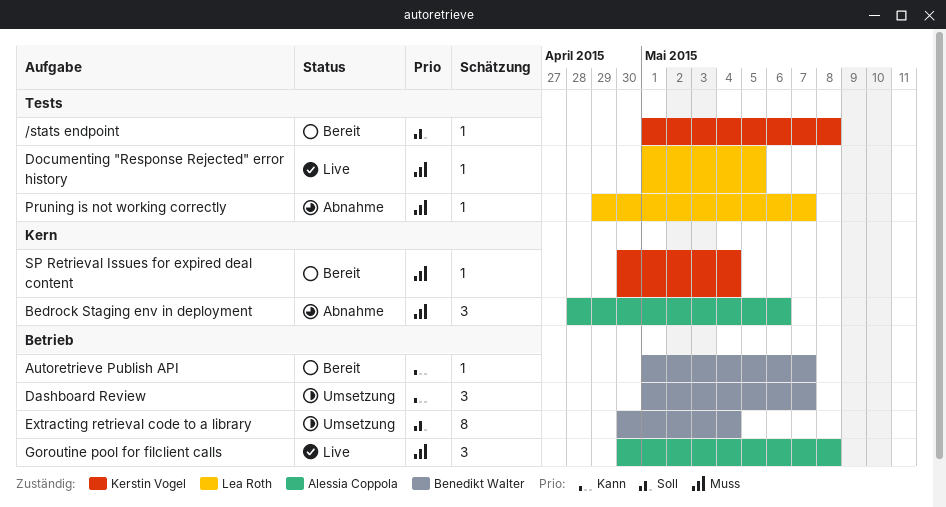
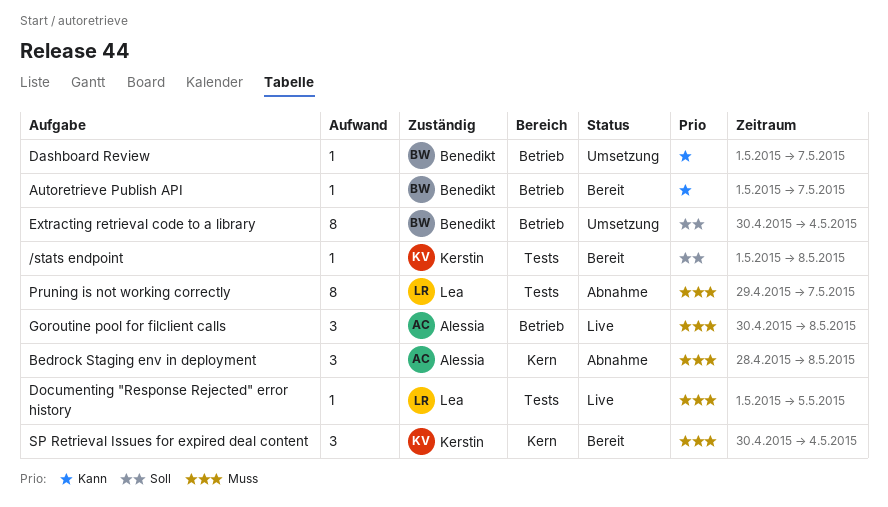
Bedrock Staging env in deployment, due: May 6 -> May 8
Dashboard Review, estimate: 3 -> 1
Pruning is not working correctly, estimate: 1 -> 8
SP Retrieval Issues for expired deal content, estimate: 1 -> 3

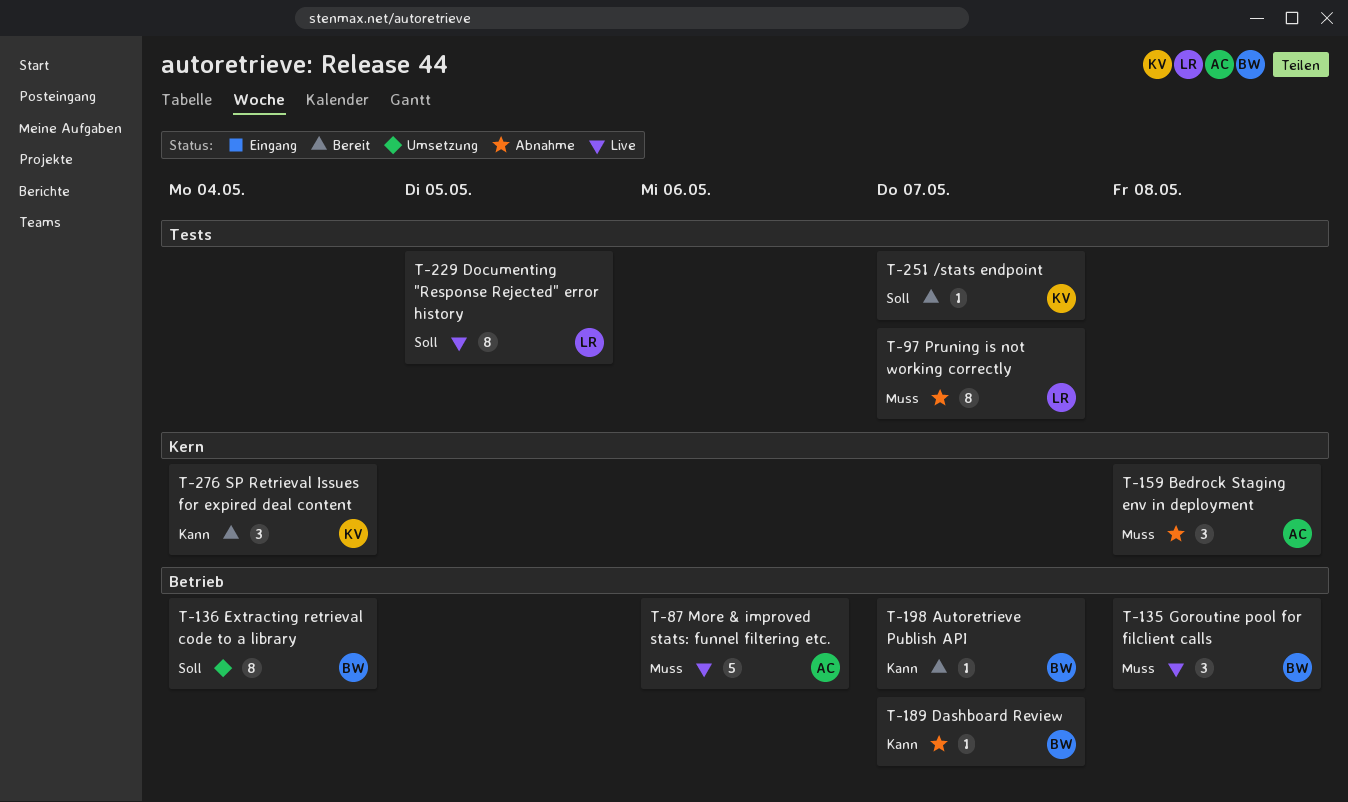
/stats endpoint, due: May 8 -> May 7
Dashboard Review, status: Umsetzung -> Abnahme
Documenting "Response Rejected" error history, priority: Muss -> Soll
Documenting "Response Rejected" error history, estimate: 1 -> 8
Goroutine pool for filclient calls, owner: Alessia -> Benedikt
More & improved stats: funnel filtering etc.: none -> present
SP Retrieval Issues for expired deal content, priority: Muss -> Kann

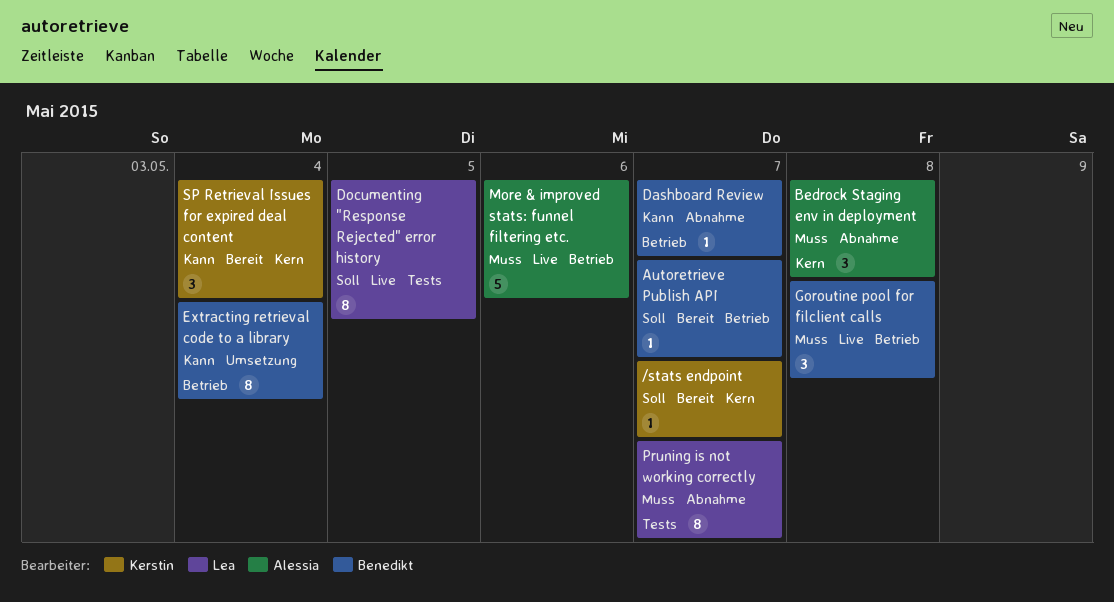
/stats endpoint, label: Tests -> Kern
Autoretrieve Publish API, priority: Kann -> Soll
Extracting retrieval code to a library, priority: Soll -> Kann

